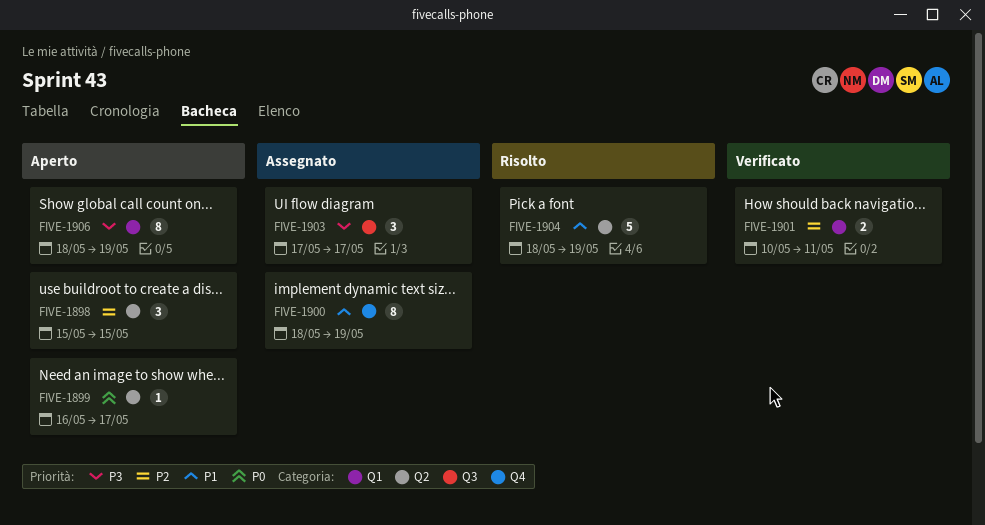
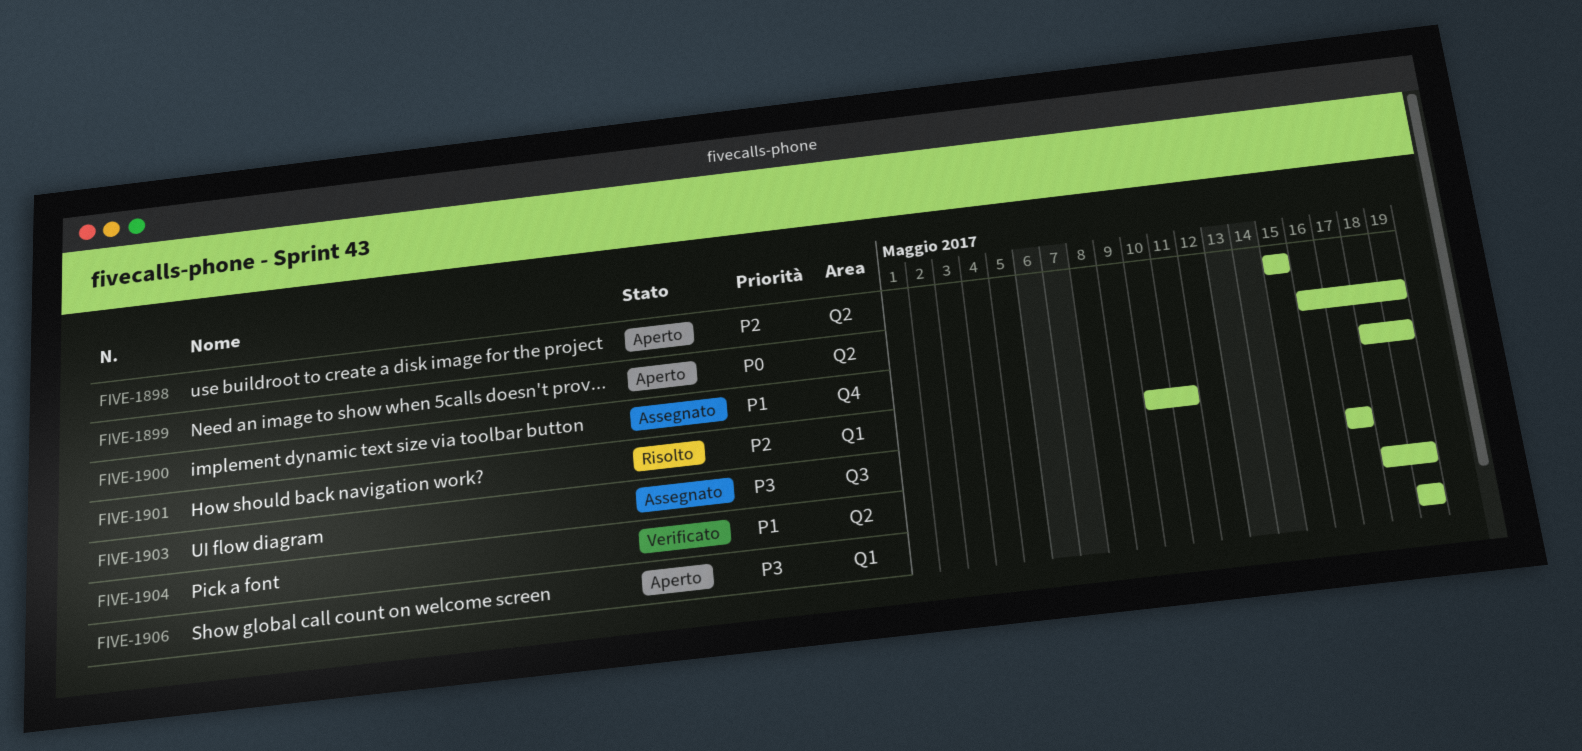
FIVE-1899, due: May 17 -> May 19
FIVE-1901, status: Verificato -> Risolto
FIVE-1904, status: Risolto -> Verificato
FIVE-1906, start: May 18 -> May 19

